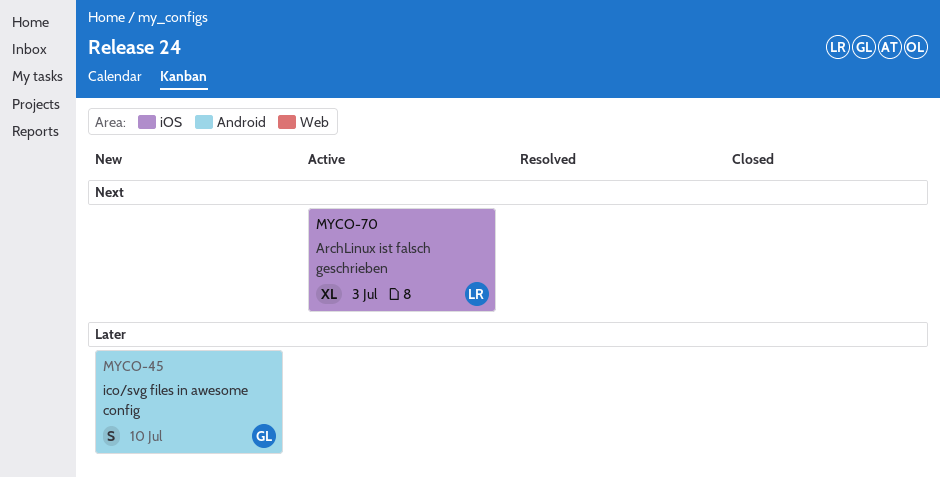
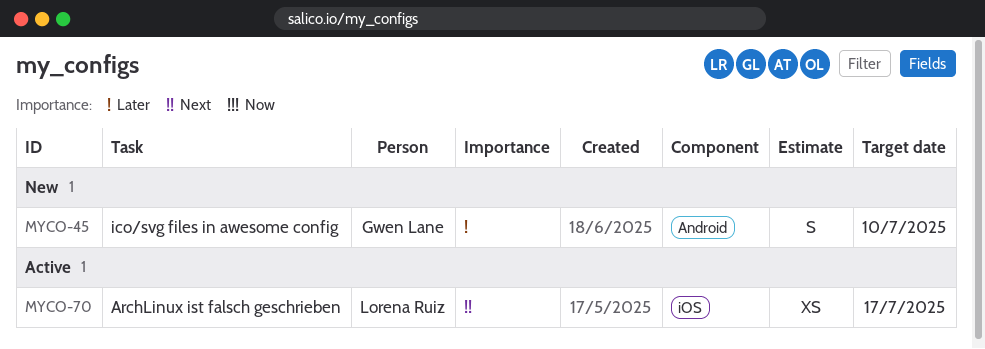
MYCO-70, estimate: XL -> XS
MYCO-70, due: Jul 3 -> Jul 17

